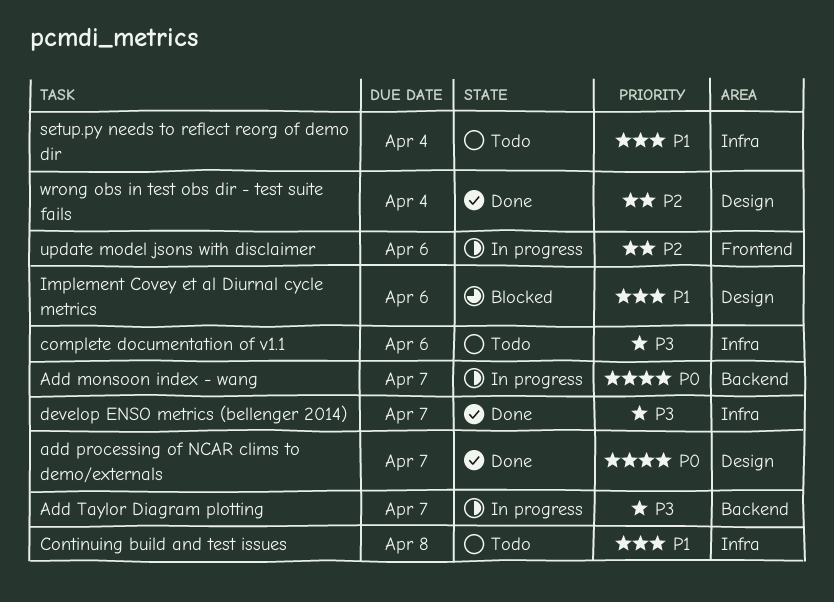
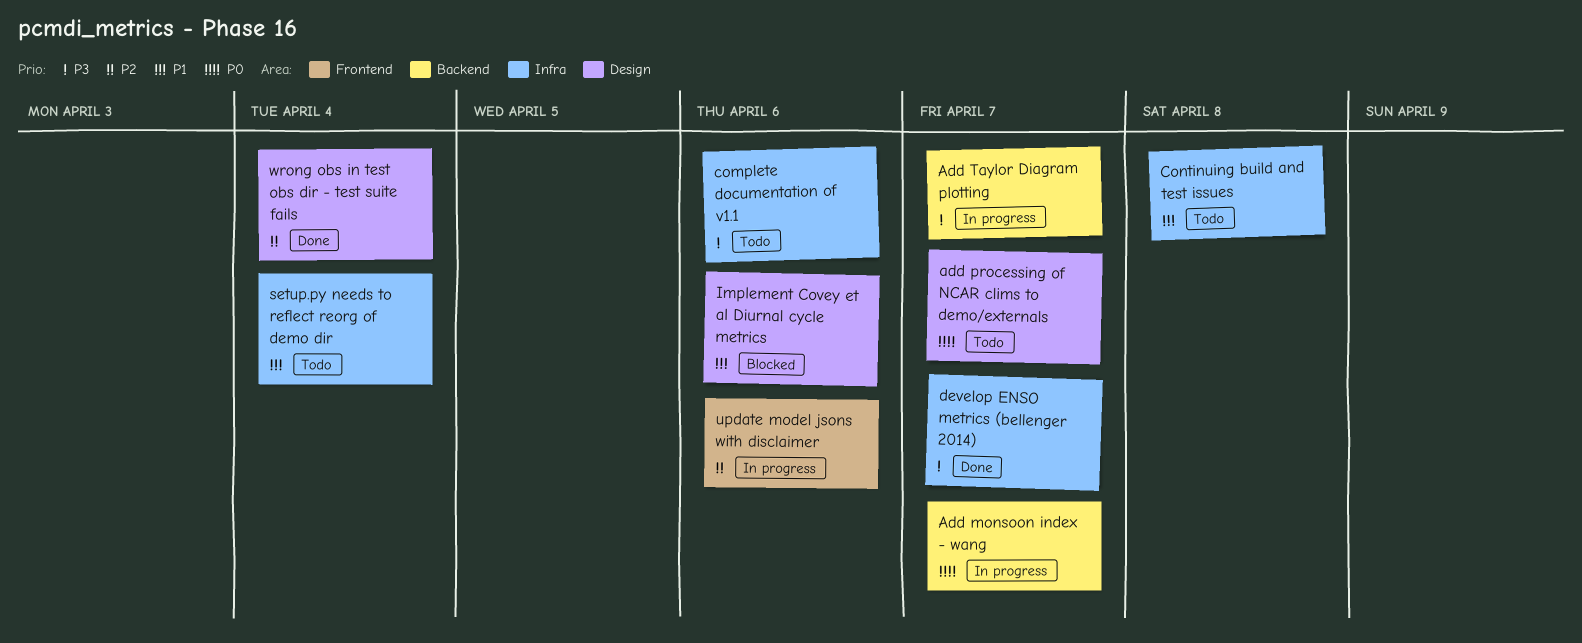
add processing of NCAR clims to demo/externals, status: Done -> Todo

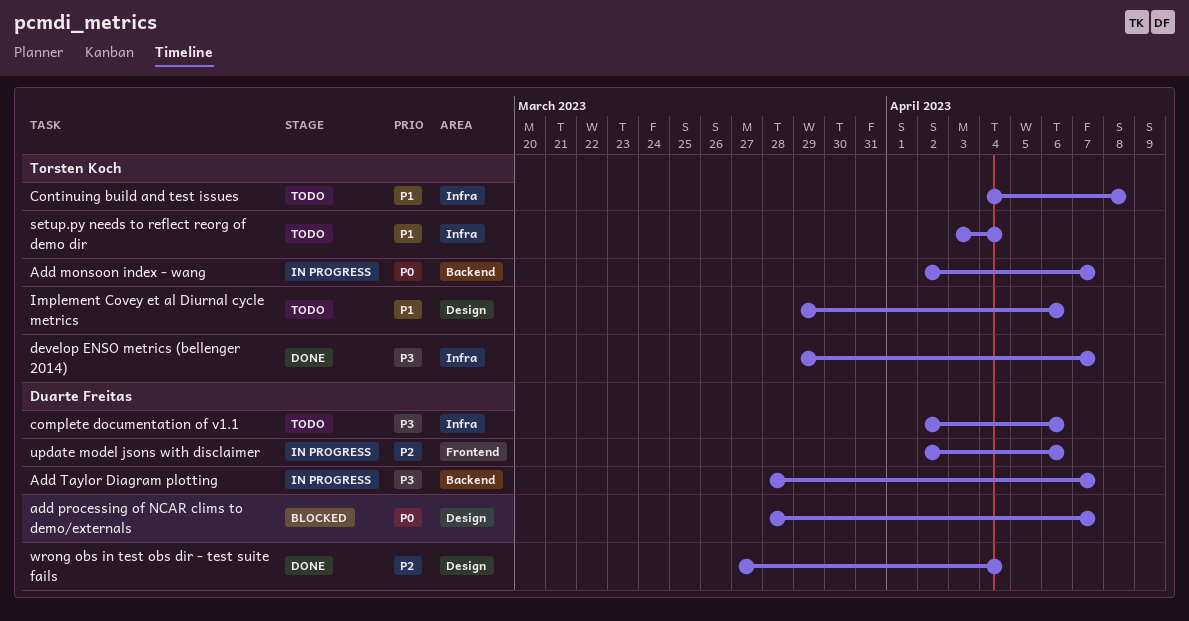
add processing of NCAR clims to demo/externals, status: Todo -> Blocked
Implement Covey et al Diurnal cycle metrics, status: Blocked -> Todo

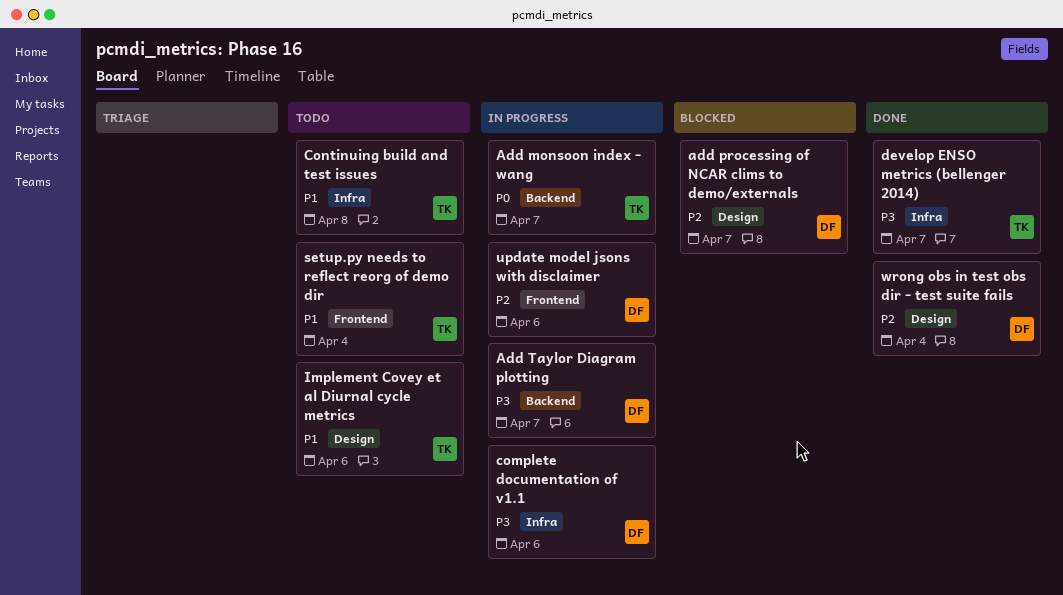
add processing of NCAR clims to demo/externals, priority: P0 -> P2
complete documentation of v1.1, status: Todo -> In progress
setup.py needs to reflect reorg of demo dir, label: Infra -> Frontend

